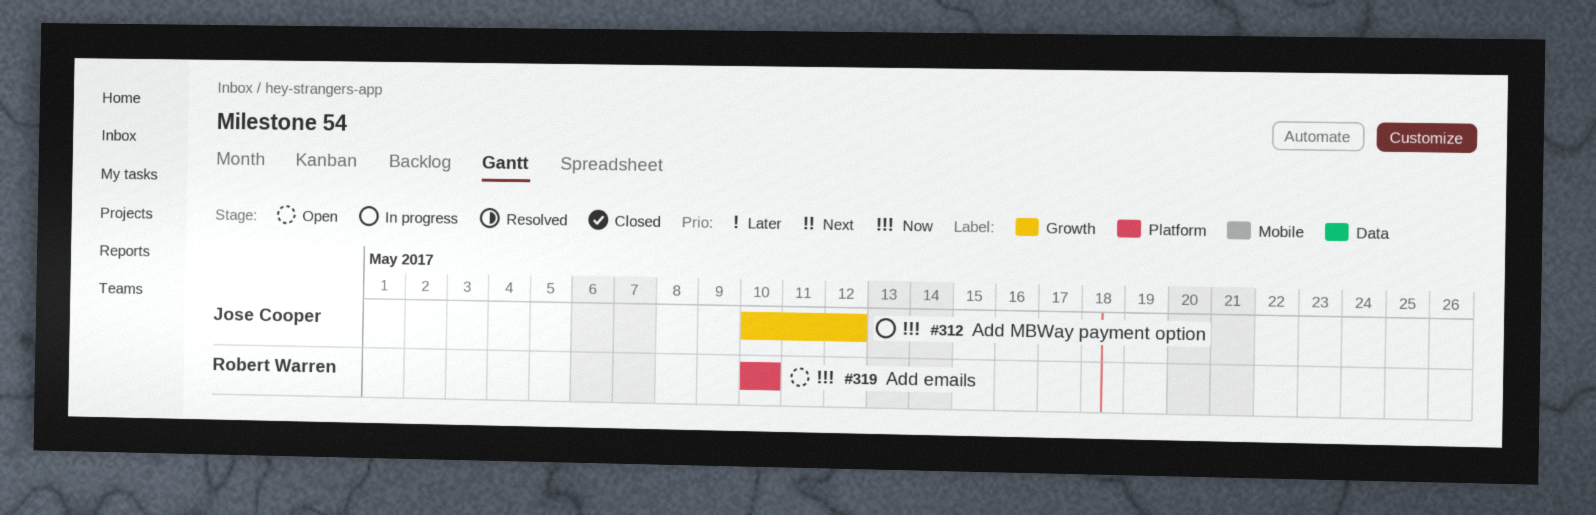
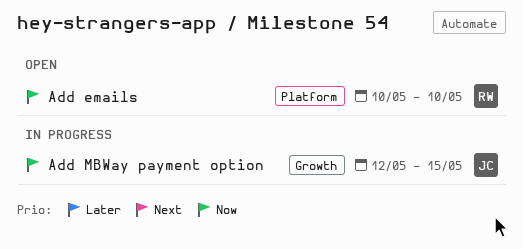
Add MBWay payment option, start: May 10 -> May 12
Add MBWay payment option, due: May 12 -> May 15

